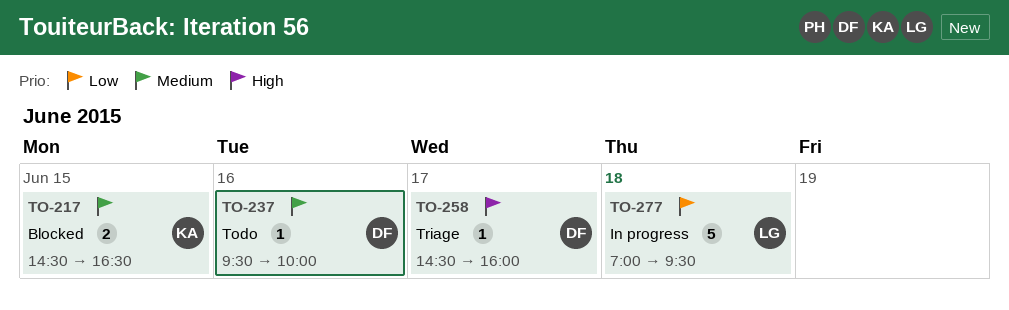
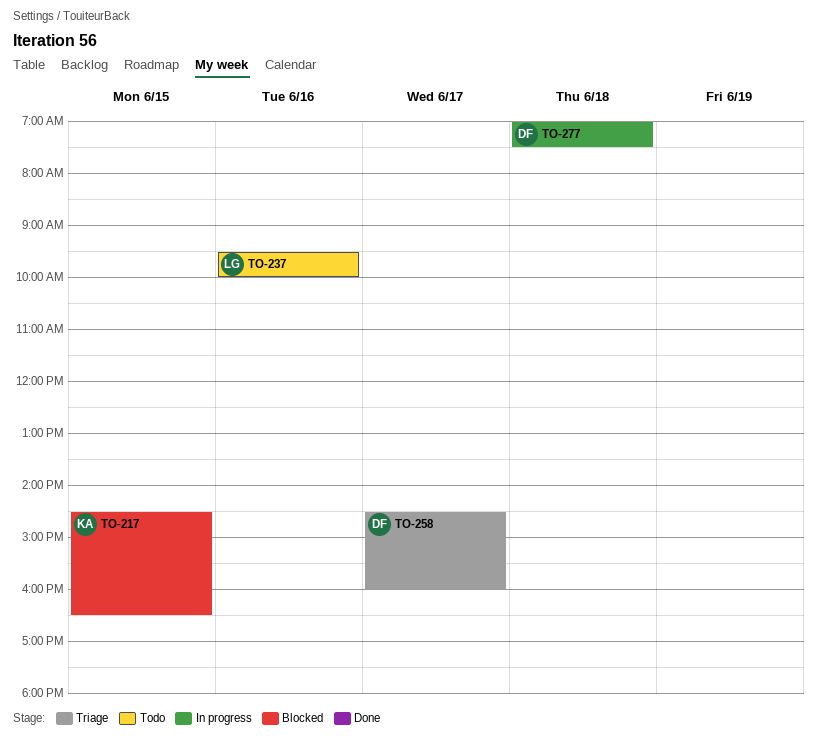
TO-237, owner: DF -> LG
TO-277, owner: LG -> DF
TO-277, ends: 09:30 -> 07:30

